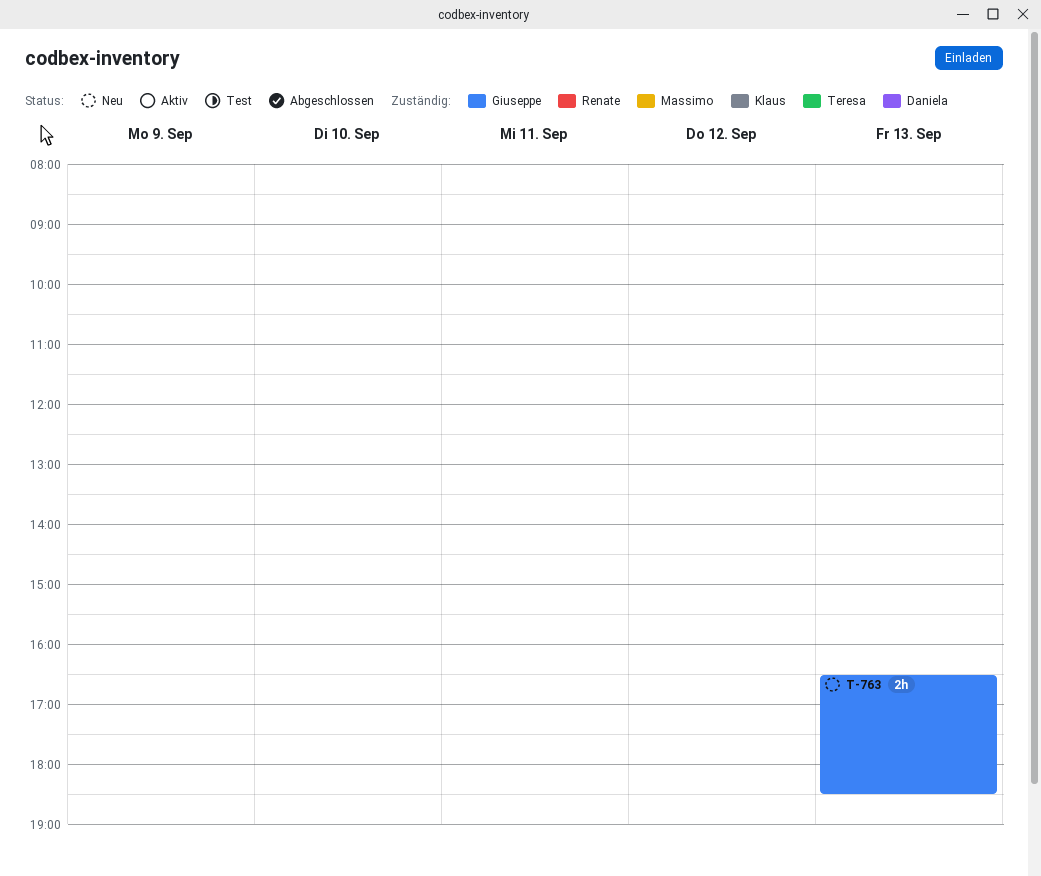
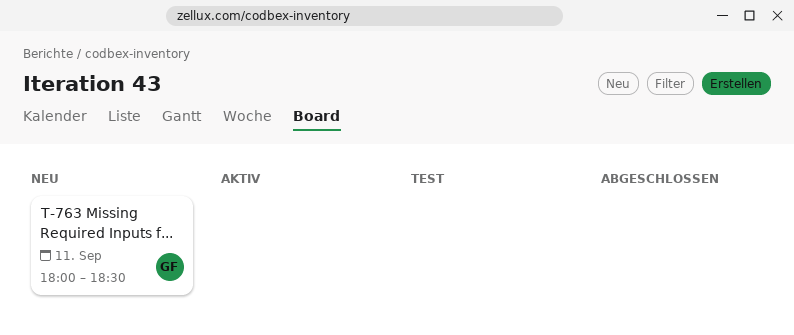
T-763, day: Sep 13 -> Sep 11
T-763, begins: 16:30 -> 18:00

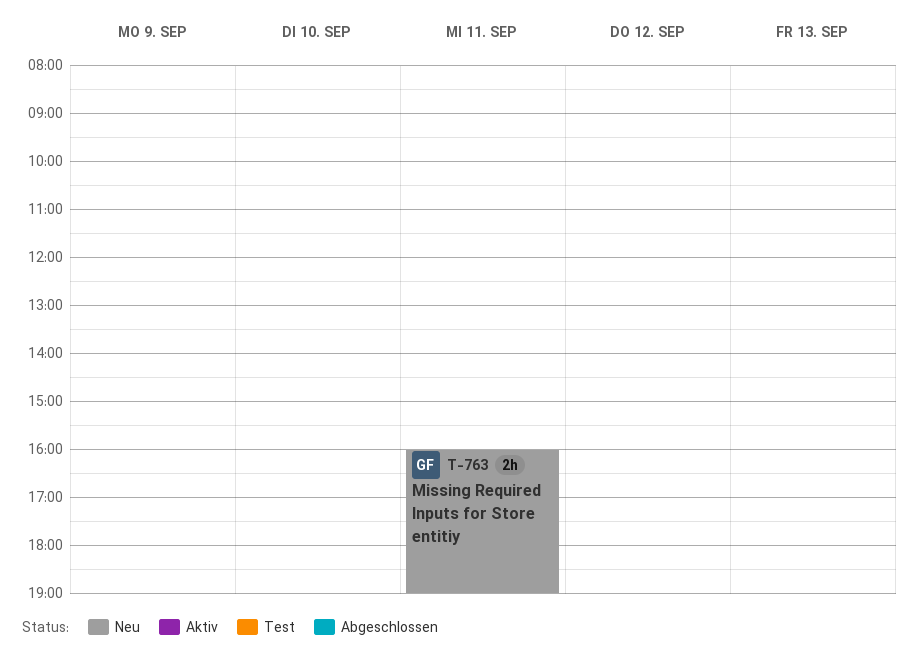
T-763, begins: 18:00 -> 16:00
T-763, ends: 18:30 -> 19:00

